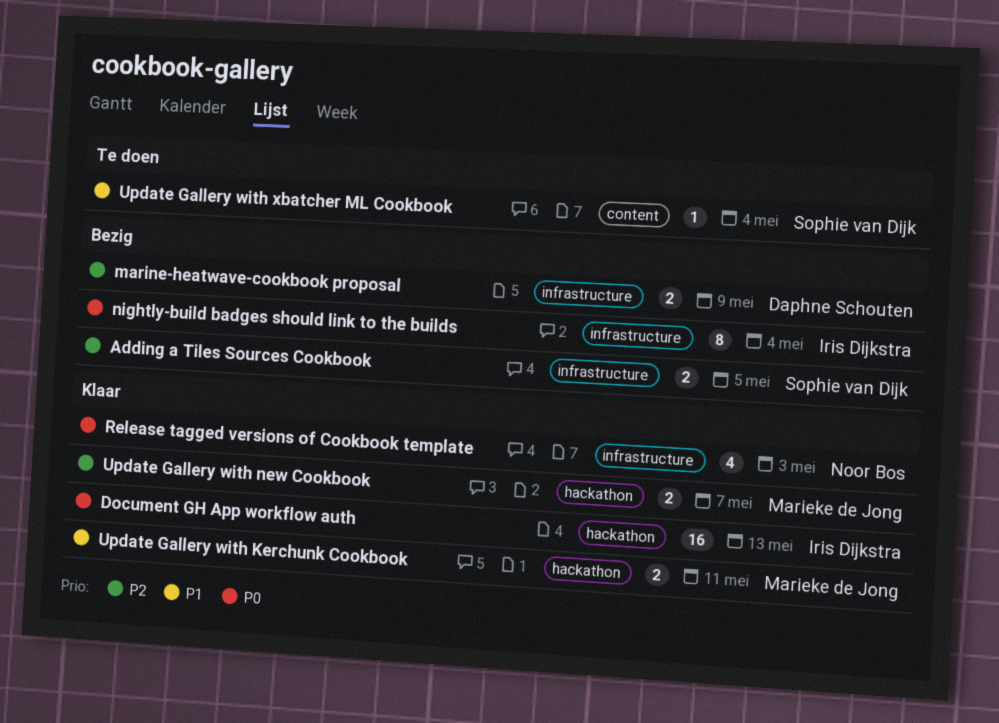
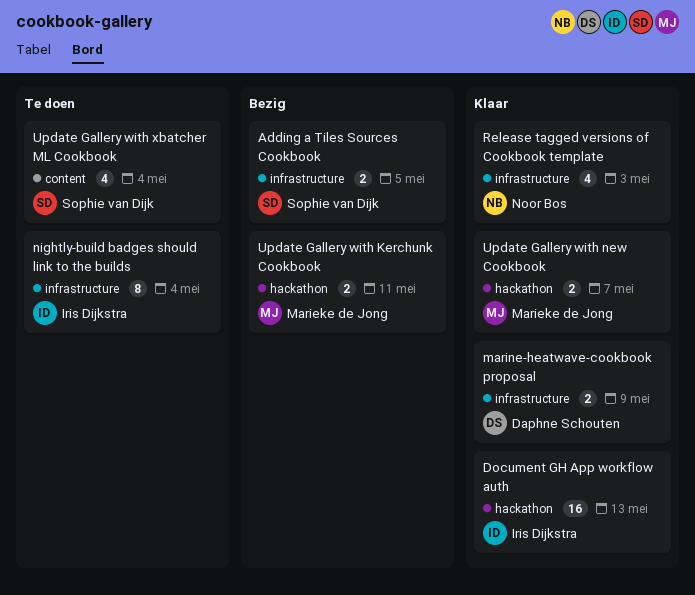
marine-heatwave-cookbook proposal, status: Bezig -> Klaar
nightly-build badges should link to the builds, status: Bezig -> Te doen
Update Gallery with Kerchunk Cookbook, status: Klaar -> Bezig
Update Gallery with xbatcher ML Cookbook, estimate: 1 -> 4

